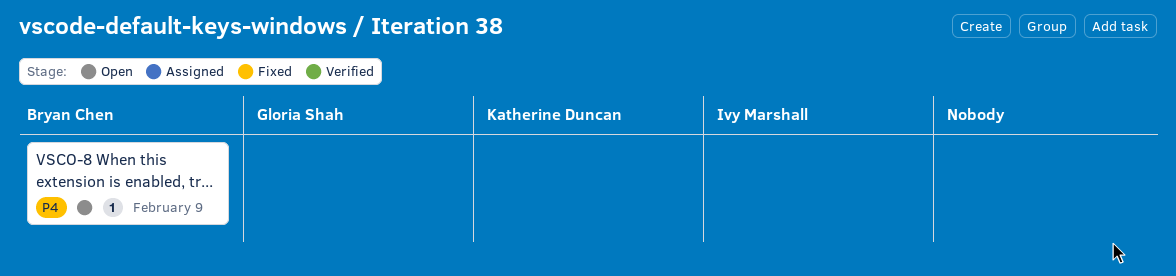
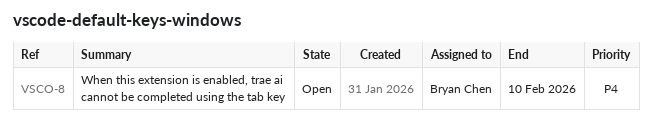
VSCO-8, due: Feb 9 -> Feb 10

